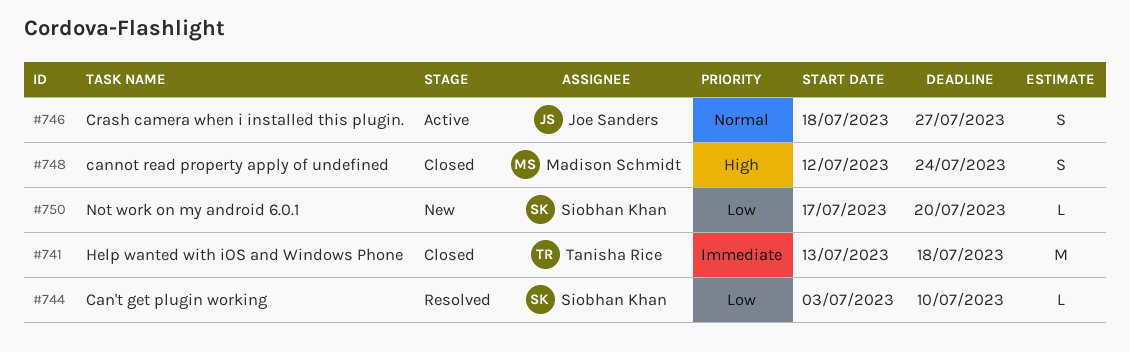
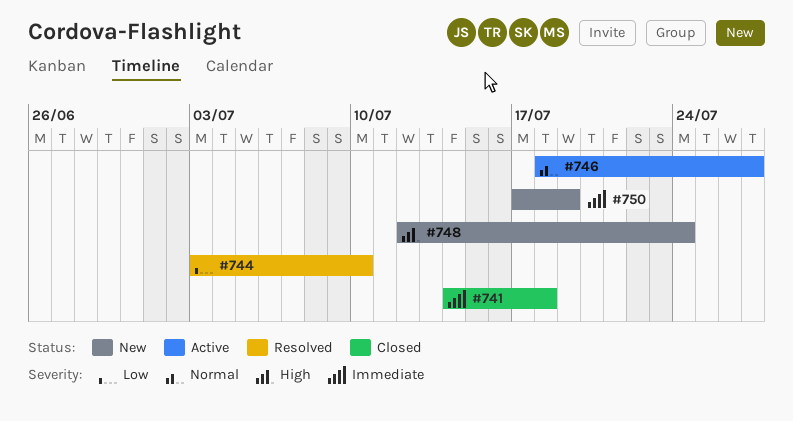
#741, start: Jul 13 -> Jul 14
#748, status: Closed -> New
#750, priority: Low -> Immediate
#750, due: Jul 20 -> Jul 19

